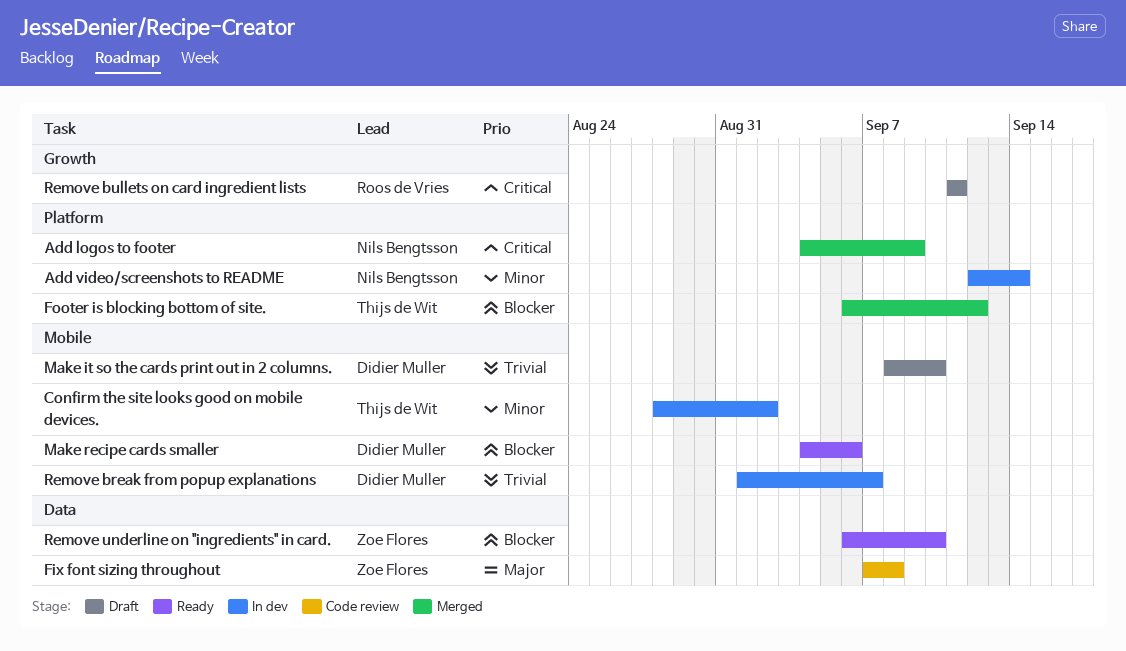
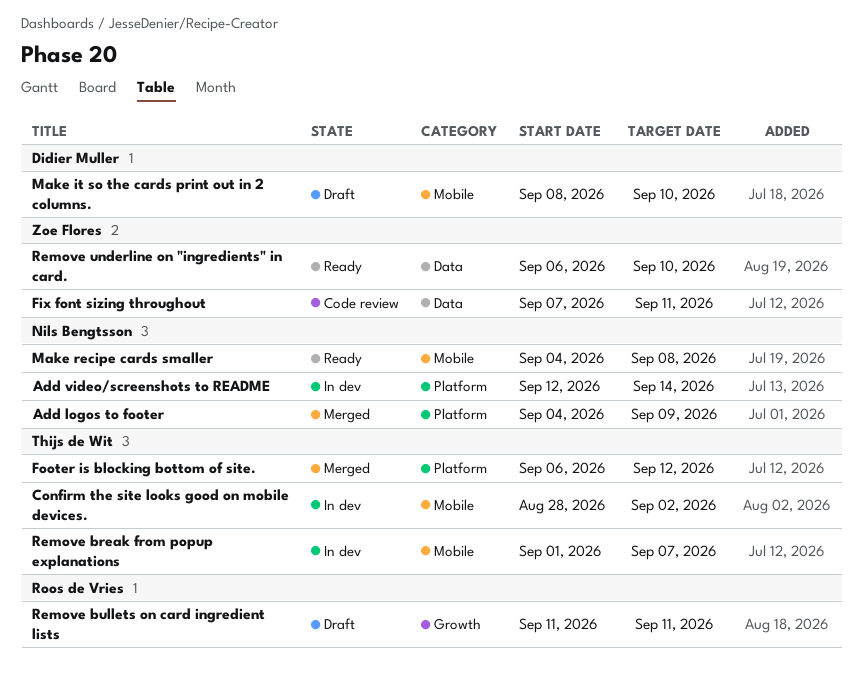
Fix font sizing throughout, due: Sep 8 -> Sep 11
Make recipe cards smaller, owner: Didier Muller -> Nils Bengtsson
Make recipe cards smaller, due: Sep 6 -> Sep 8
Remove break from popup explanations, owner: Didier Muller -> Thijs de Wit

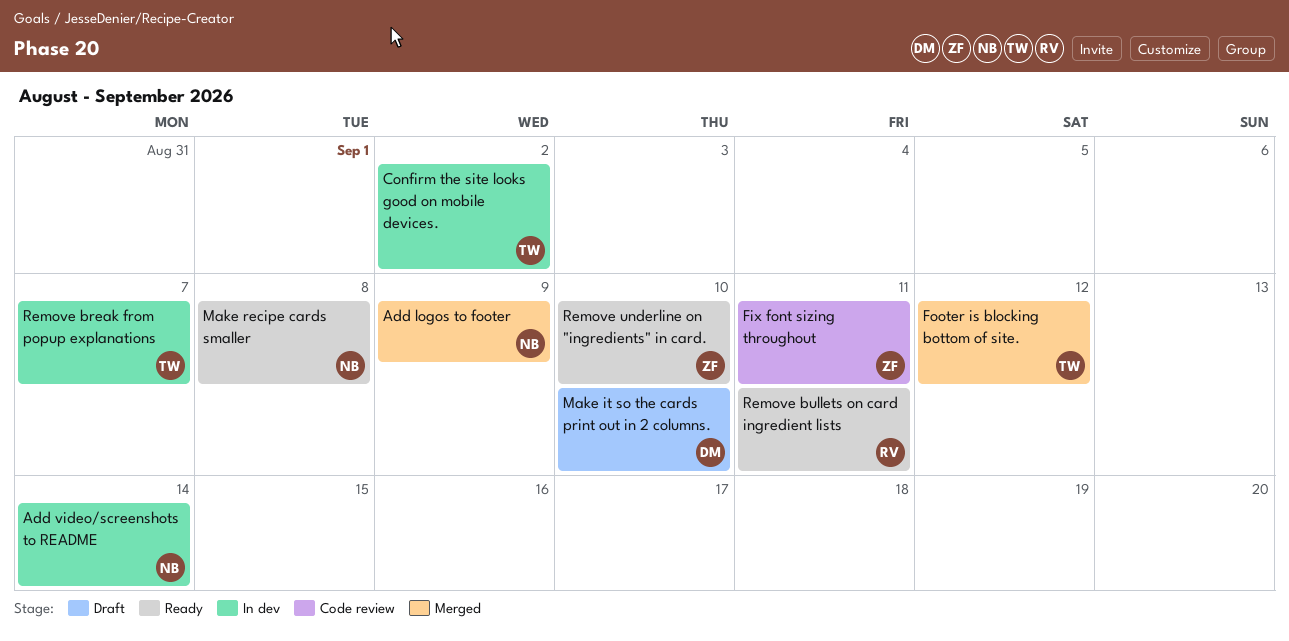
Remove bullets on card ingredient lists, status: Draft -> Ready

